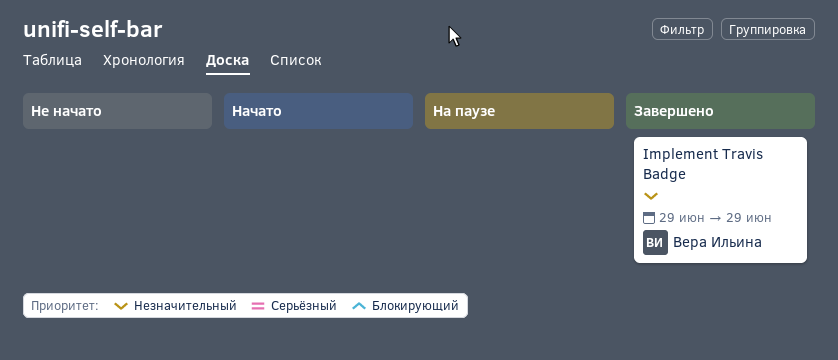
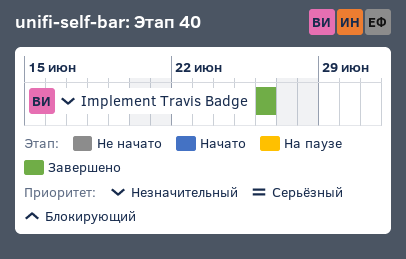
Implement Travis Badge, start: Jun 29 -> Jun 26
Implement Travis Badge, due: Jun 29 -> Jun 26

